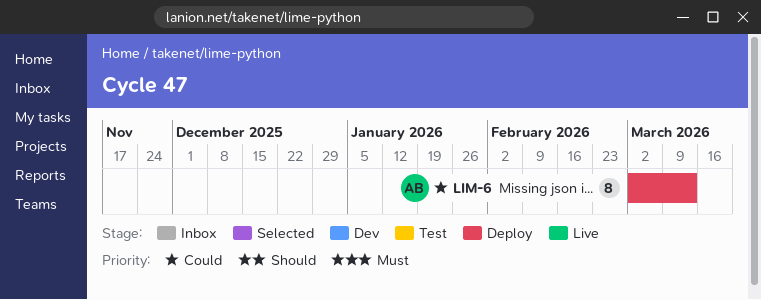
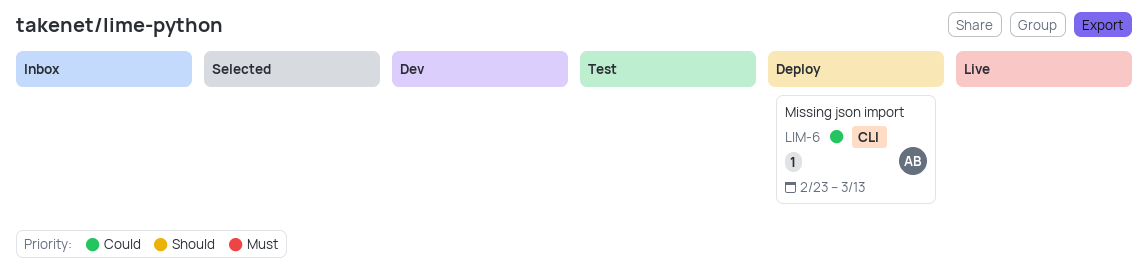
LIM-6, estimate: 8 -> 1
LIM-6, start: Mar 2 -> Feb 23

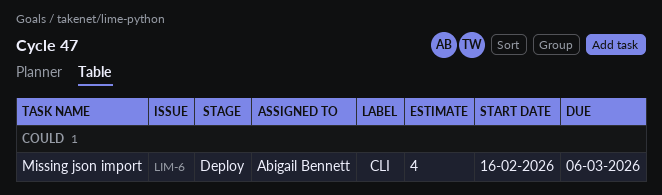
LIM-6, estimate: 1 -> 4
LIM-6, start: Feb 23 -> Feb 16
LIM-6, due: Mar 13 -> Mar 6

